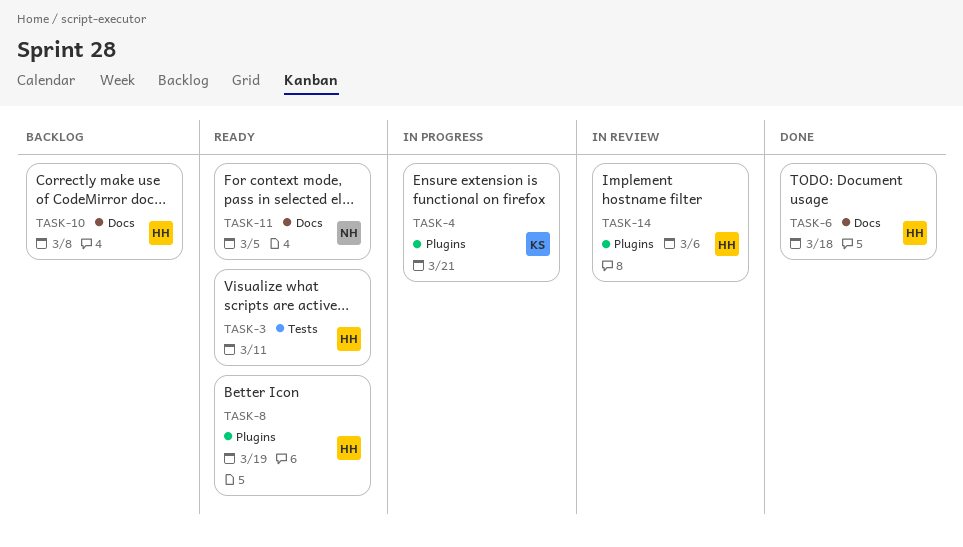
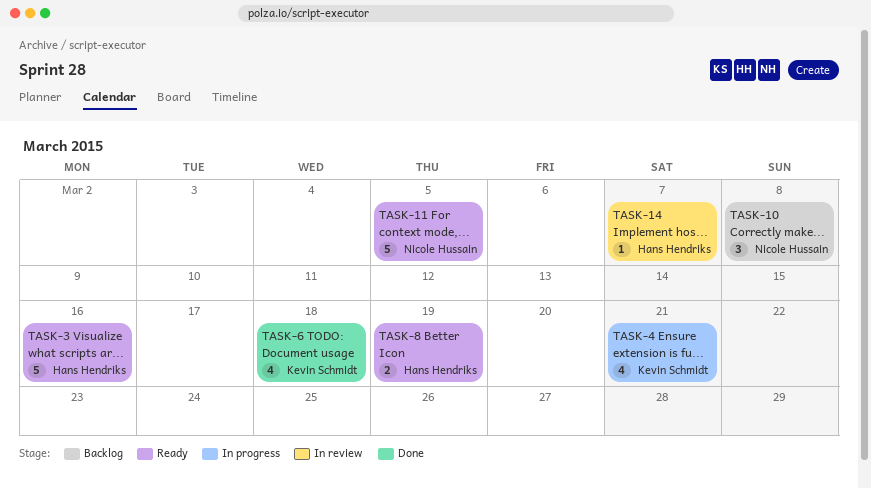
TASK-3, due: Mar 11 -> Mar 16
TASK-6, owner: Hans Hendriks -> Kevin Schmidt
TASK-10, owner: Hans Hendriks -> Nicole Hussain
TASK-14, due: Mar 6 -> Mar 7

